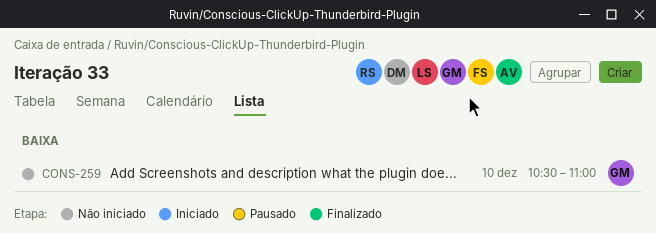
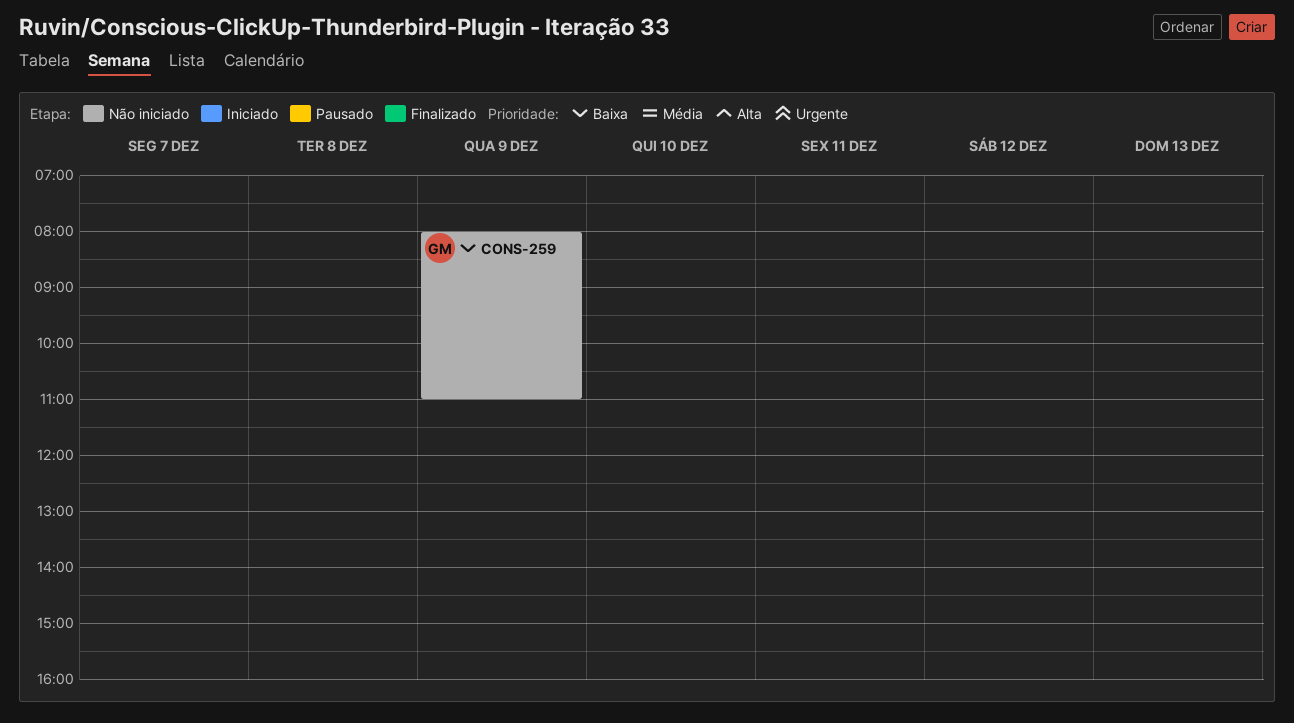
CONS-259, day: Dec 10 -> Dec 9
CONS-259, begins: 10:30 -> 08:00

